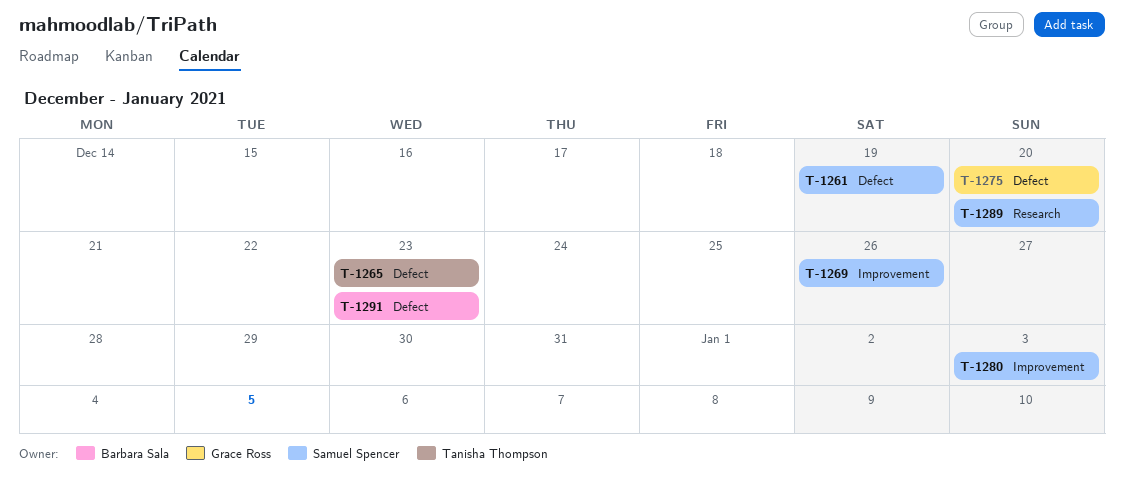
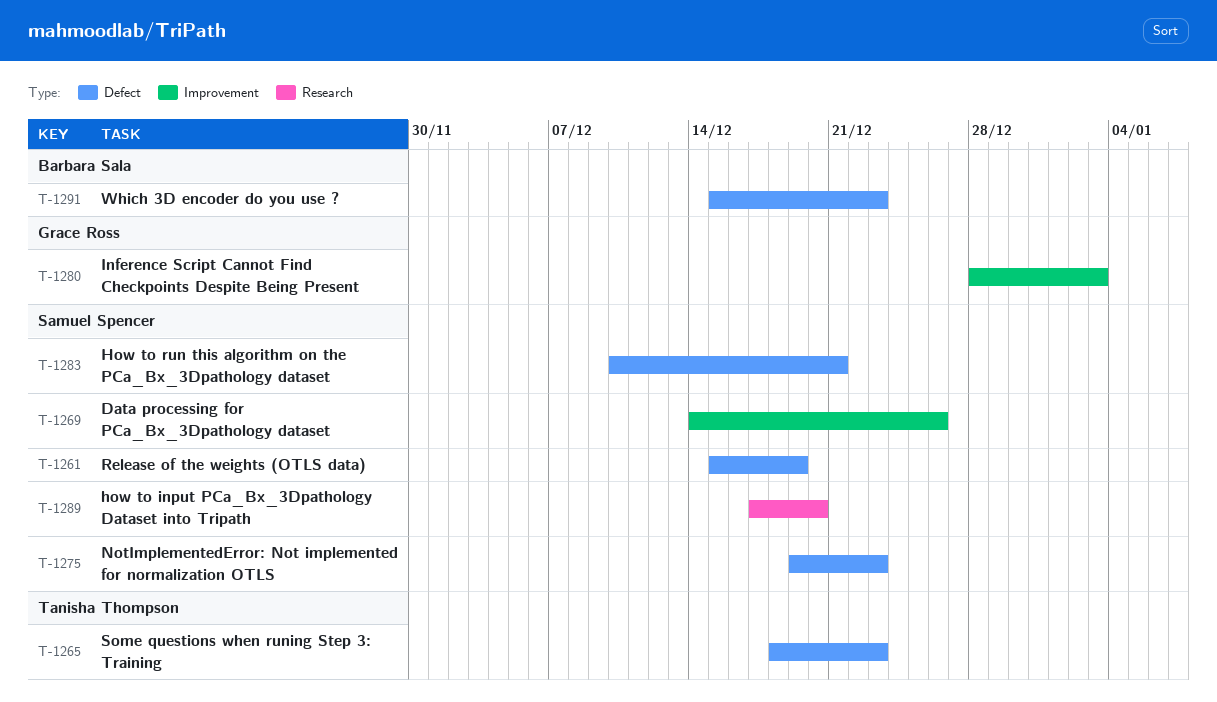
T-1275, owner: Grace Ross -> Samuel Spencer
T-1275, due: Dec 20 -> Dec 23
T-1280, owner: Samuel Spencer -> Grace Ross
T-1283: none -> present

